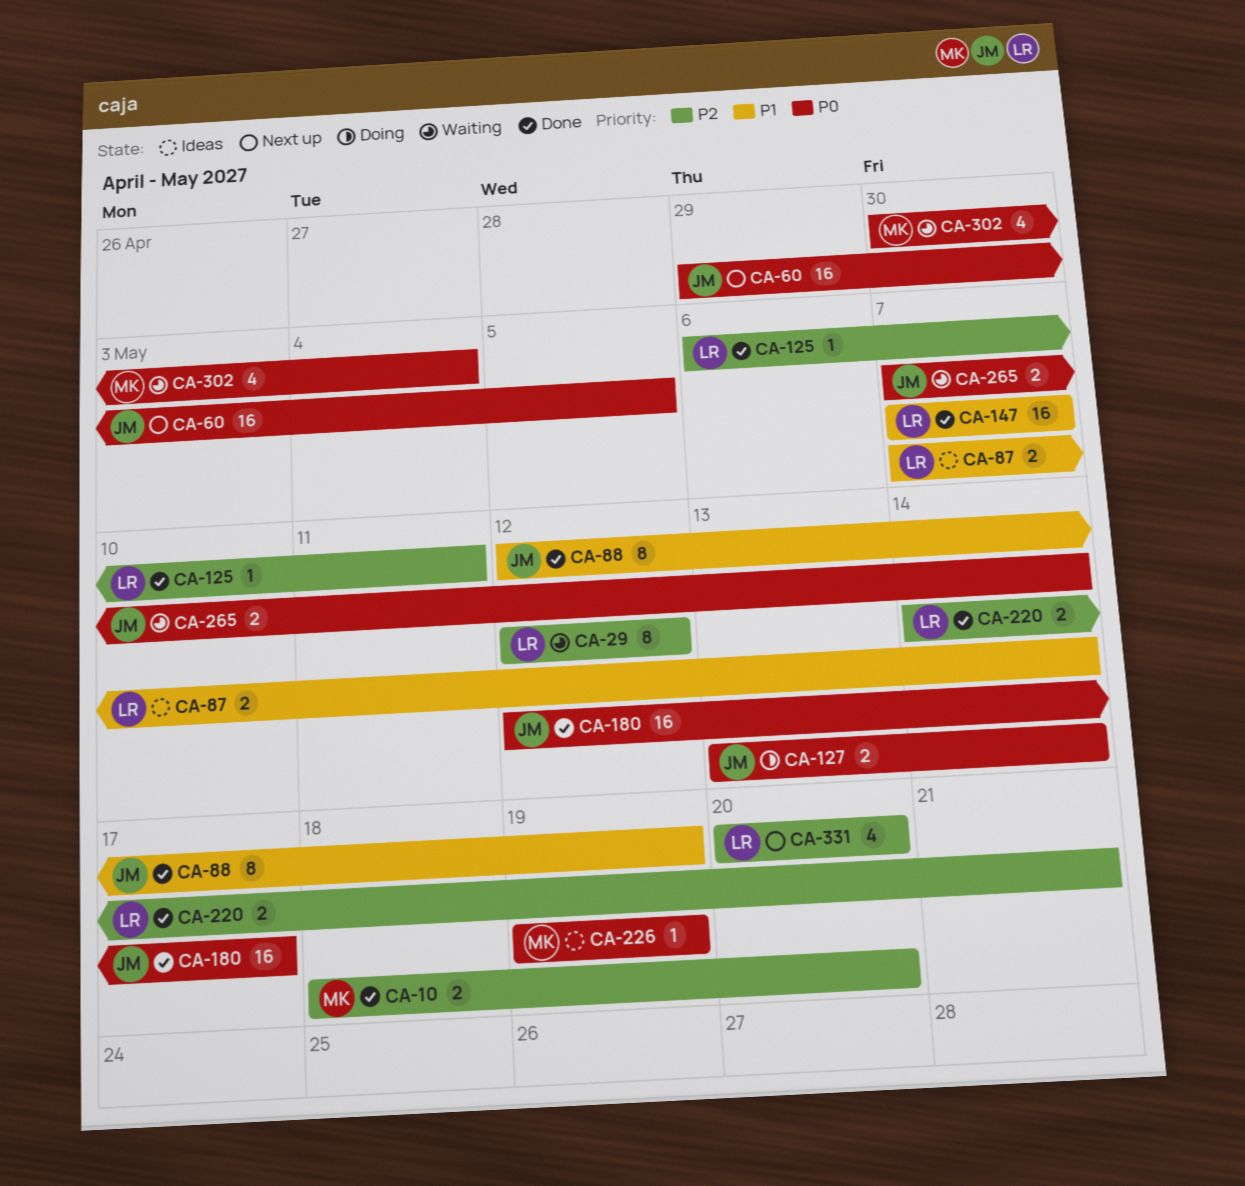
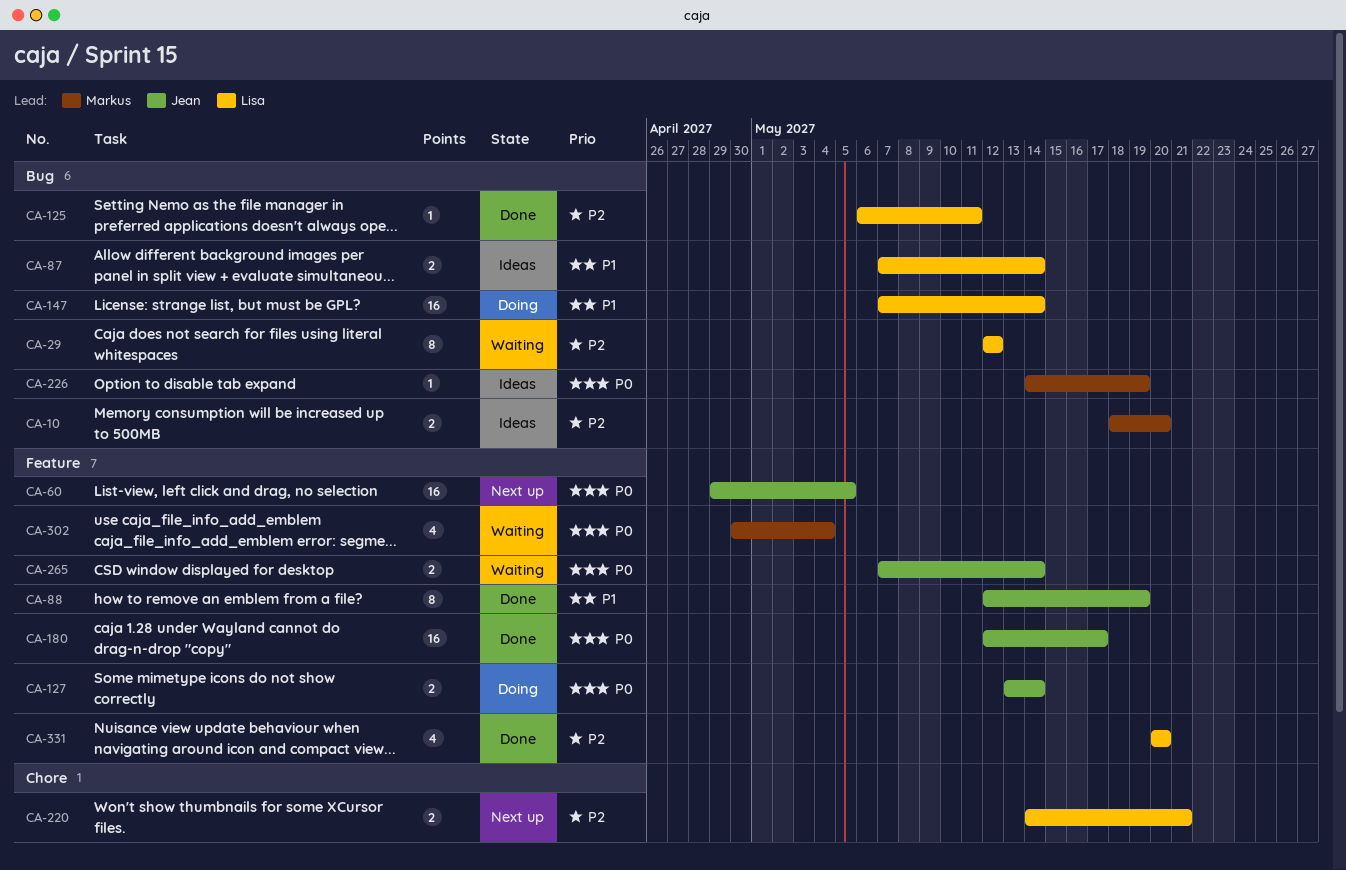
CA-10, status: Done -> Ideas
CA-147, status: Done -> Doing
CA-147, due: May 7 -> May 14
CA-220, status: Done -> Next up
CA-226, start: May 19 -> May 14
CA-331, status: Next up -> Done

